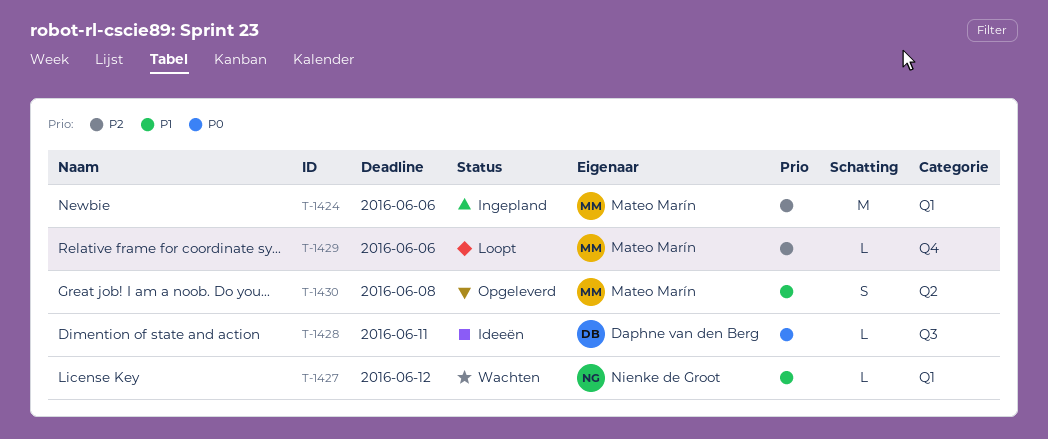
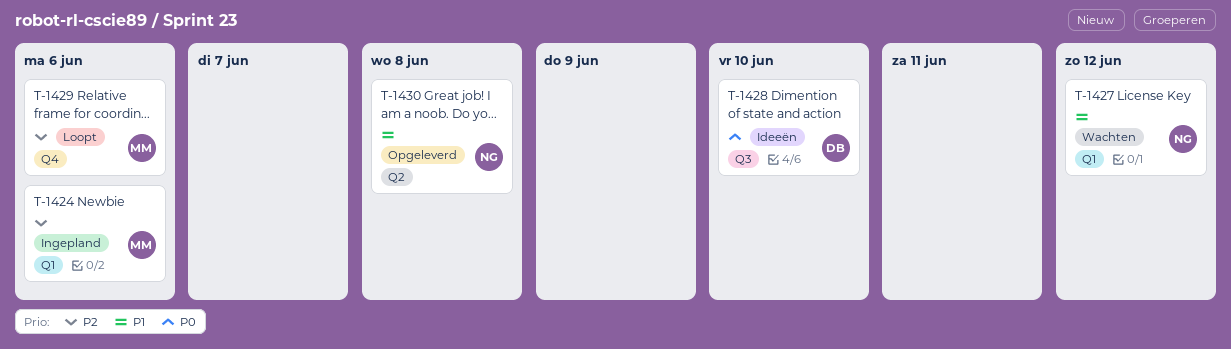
T-1428, due: Jun 11 -> Jun 10
T-1430, owner: Mateo Marín -> Nienke de Groot

